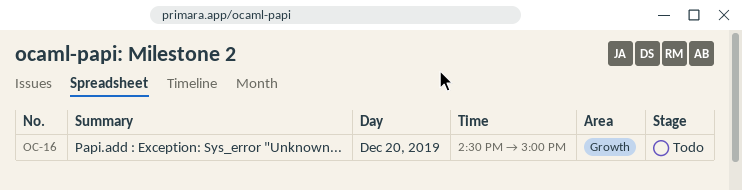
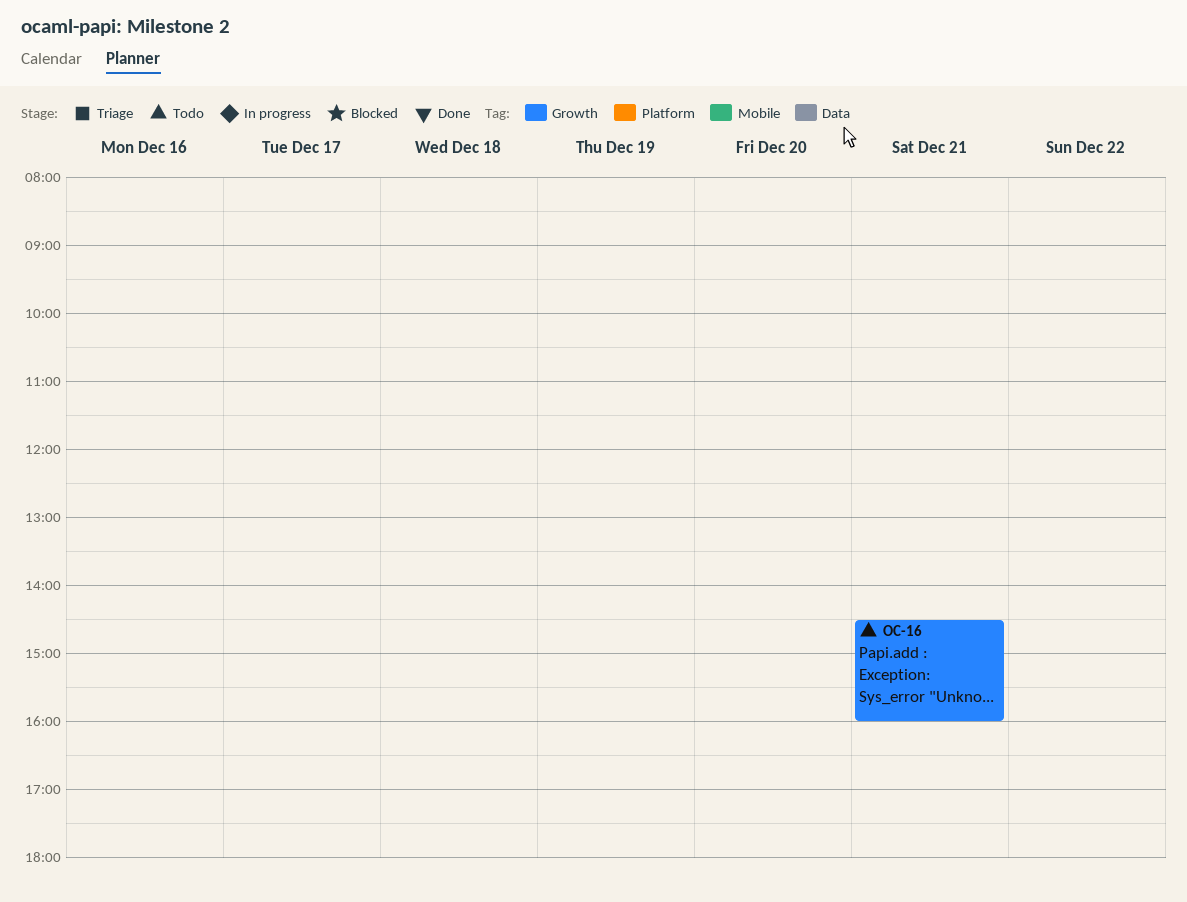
OC-16, day: Dec 20 -> Dec 21
OC-16, ends: 15:00 -> 16:00

